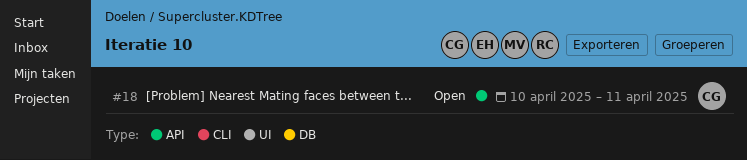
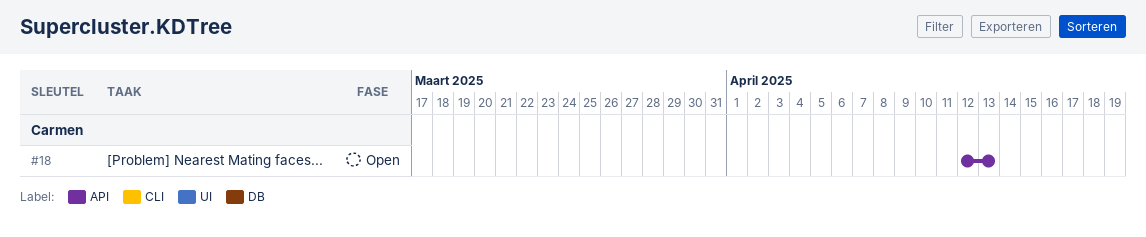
#18, start: Apr 10 -> Apr 12
#18, due: Apr 11 -> Apr 13

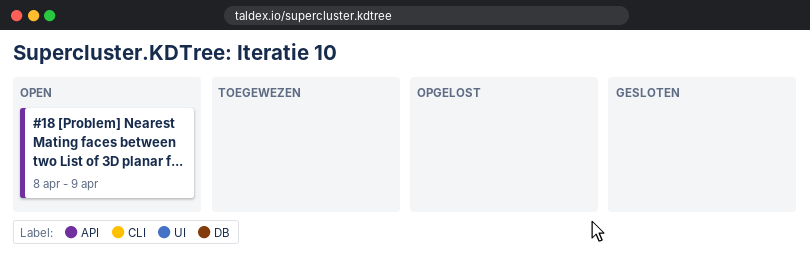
#18, start: Apr 12 -> Apr 8
#18, due: Apr 13 -> Apr 9

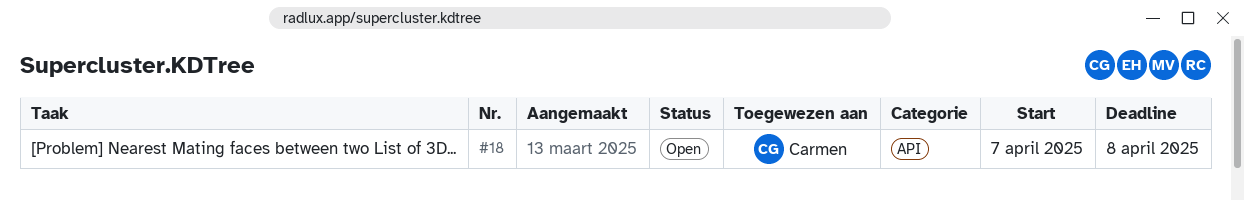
#18, start: Apr 8 -> Apr 7
#18, due: Apr 9 -> Apr 8

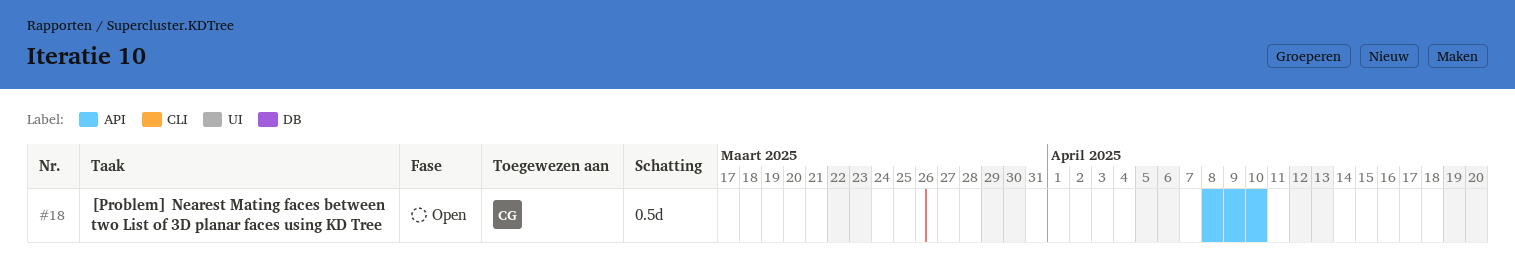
#18, start: Apr 7 -> Apr 8
#18, due: Apr 8 -> Apr 10

